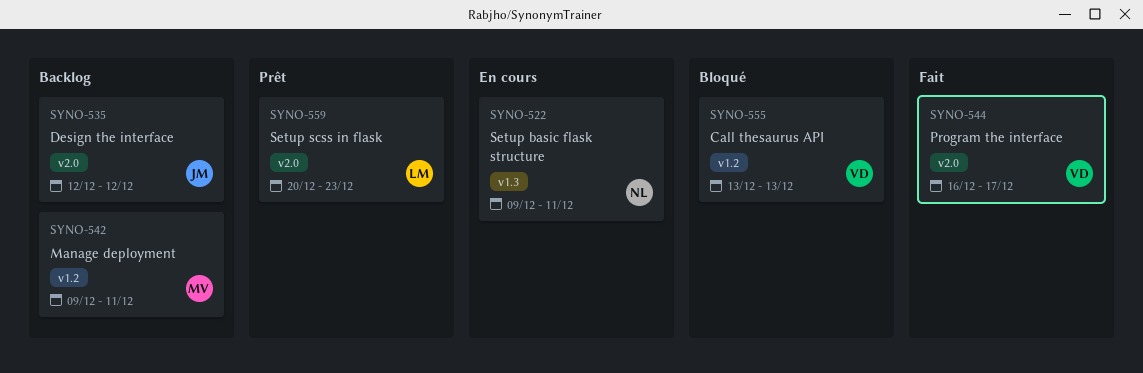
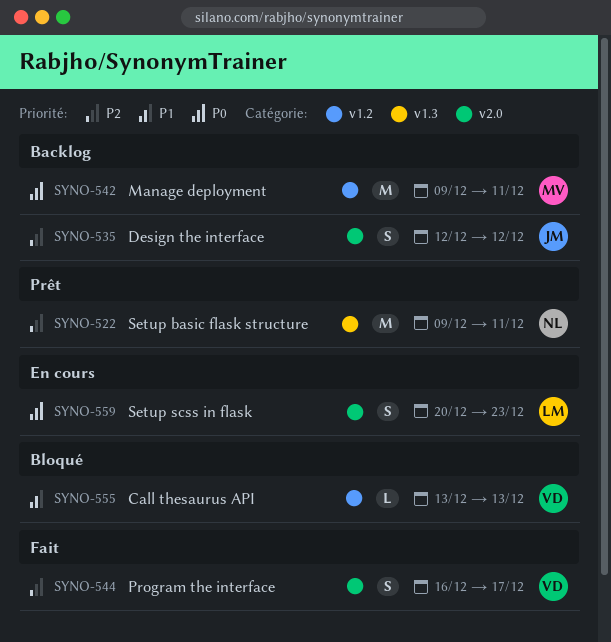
SYNO-522, status: En cours -> Prêt
SYNO-559, status: Prêt -> En cours

